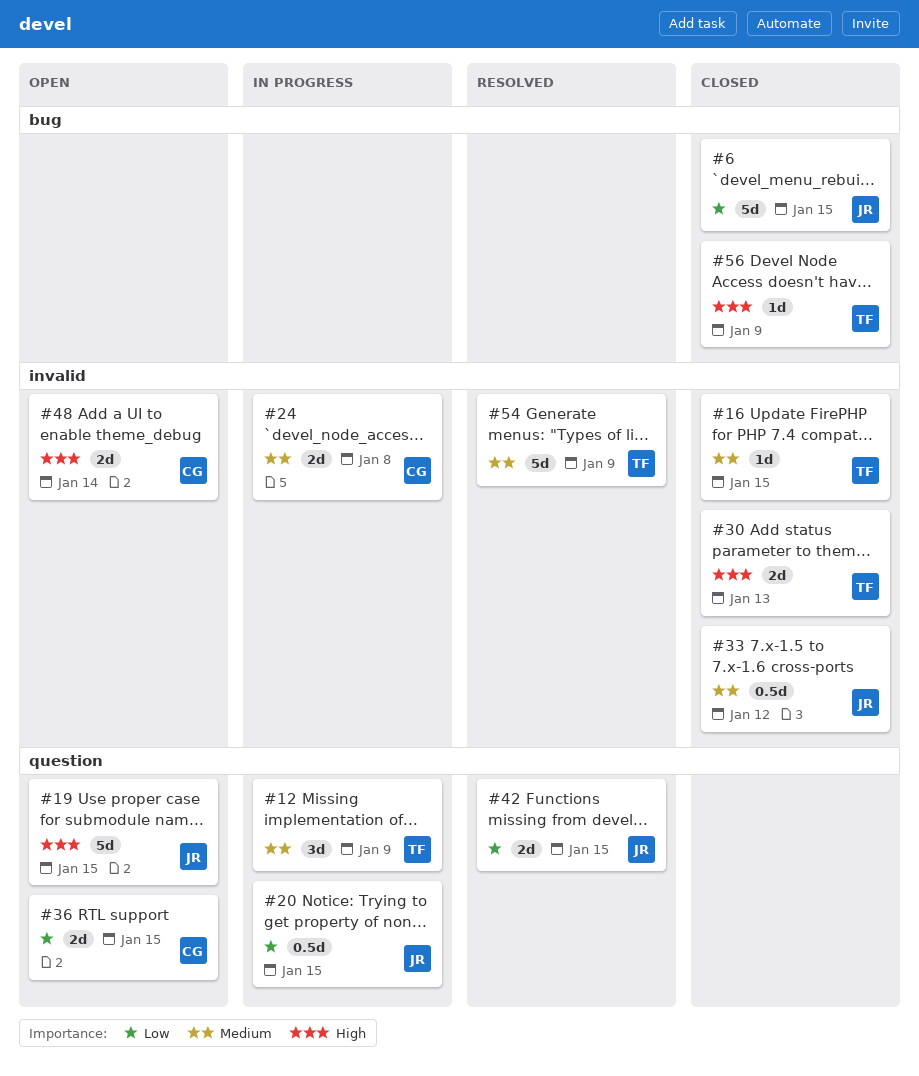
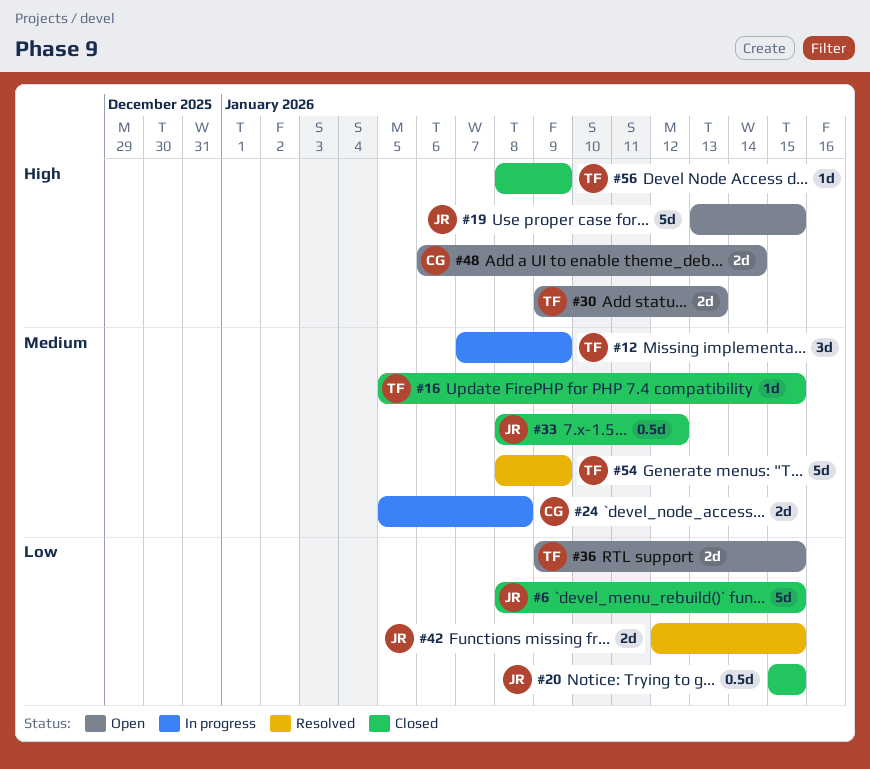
#20, status: In progress -> Closed
#30, status: Closed -> Open
#36, owner: CG -> TF

